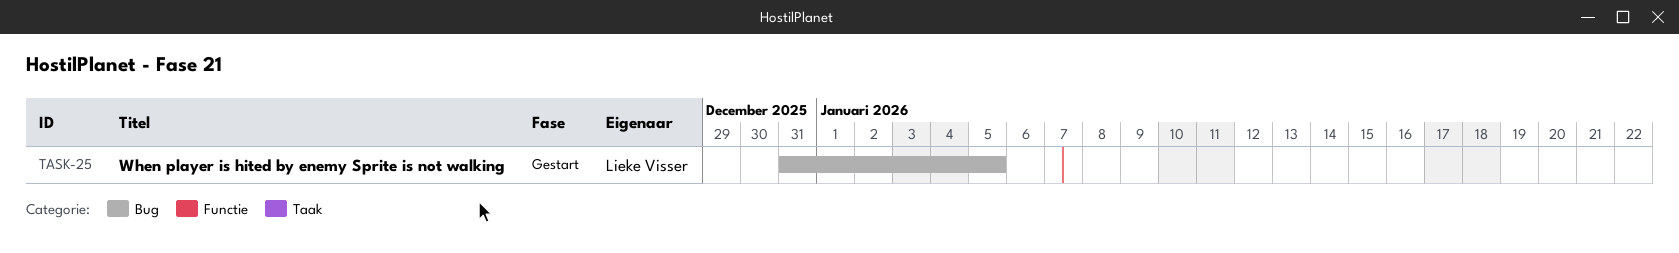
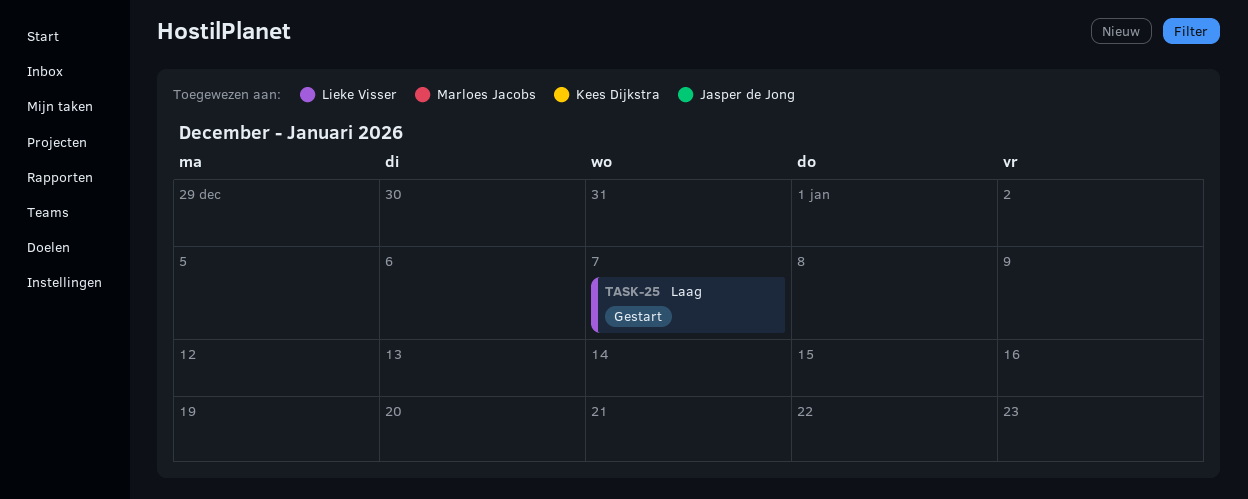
TASK-25, due: Jan 5 -> Jan 7

